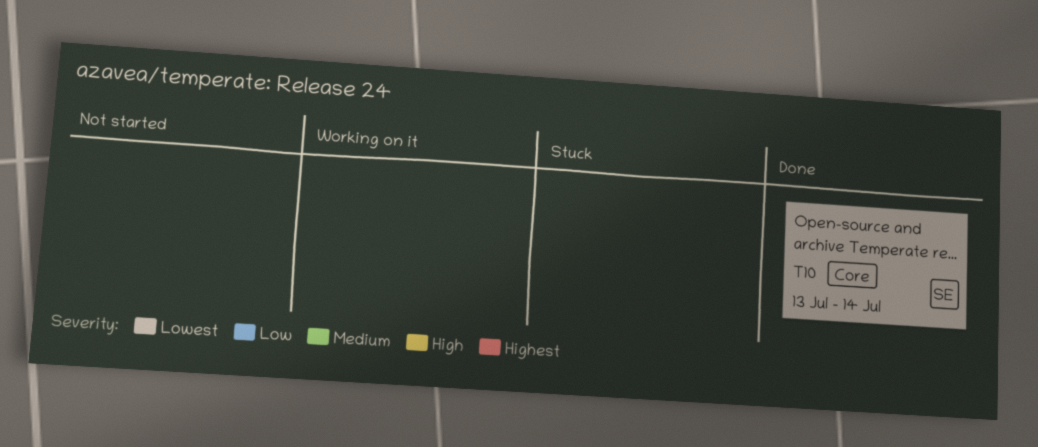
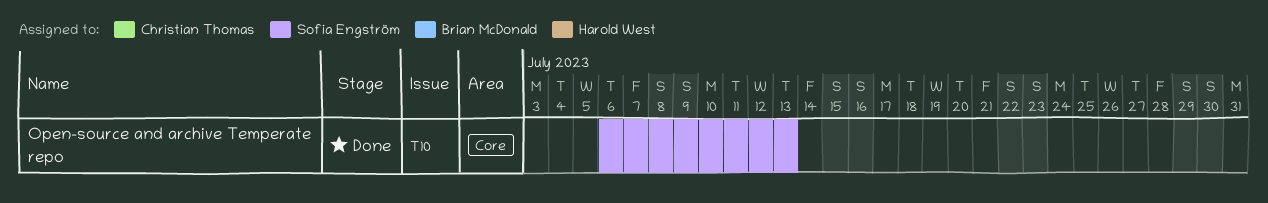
T10, start: Jul 13 -> Jul 6
T10, due: Jul 14 -> Jul 13

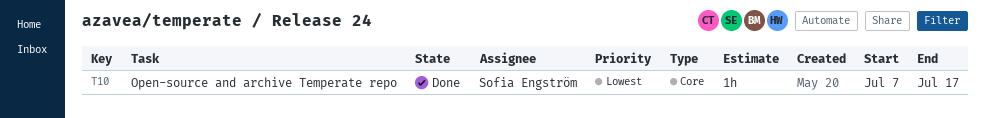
T10, start: Jul 6 -> Jul 7
T10, due: Jul 13 -> Jul 17

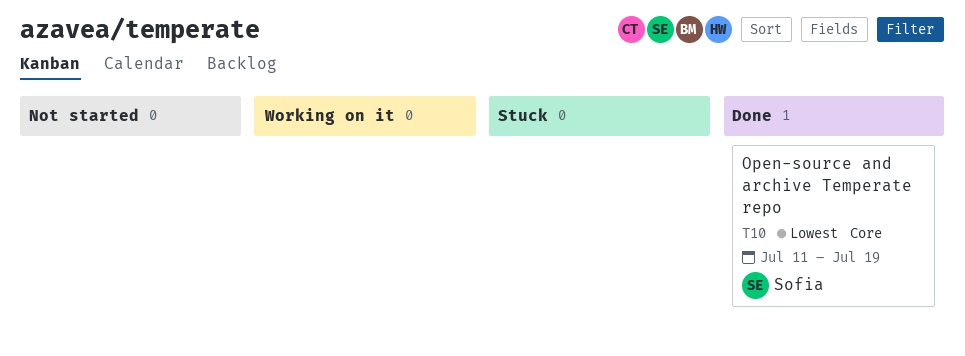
T10, start: Jul 7 -> Jul 11
T10, due: Jul 17 -> Jul 19

